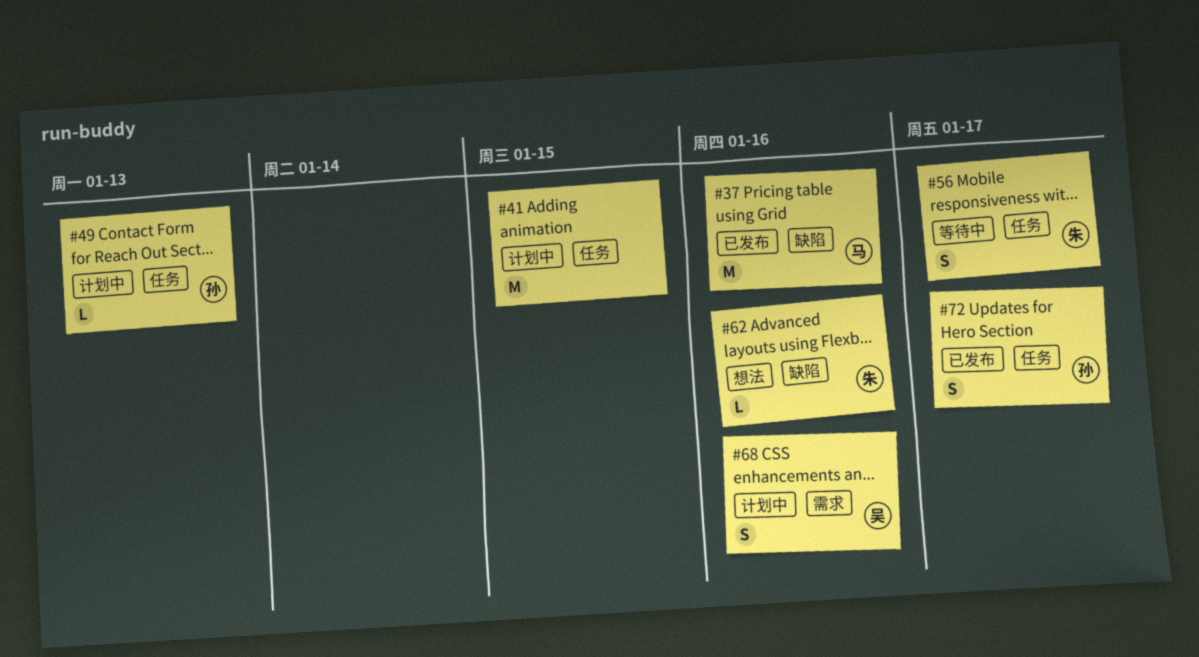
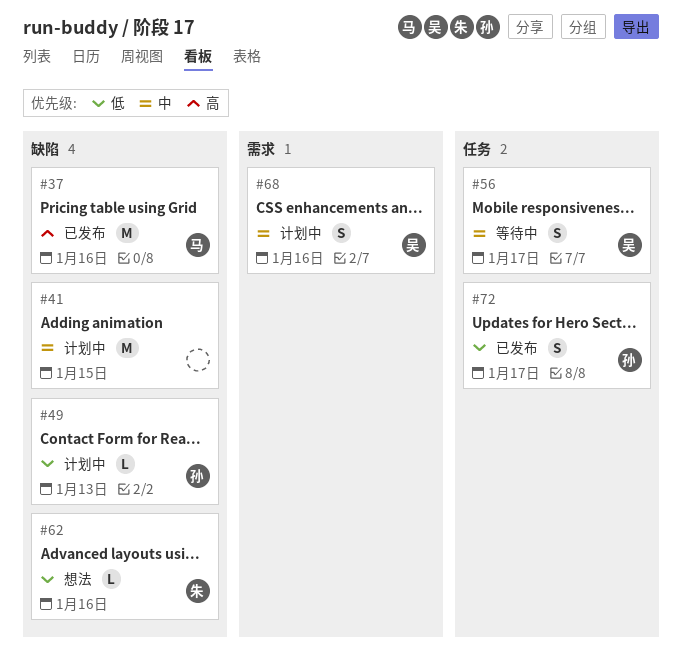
#41, label: 任务 -> 缺陷
#49, label: 任务 -> 缺陷
#56, owner: 朱 -> 吴

